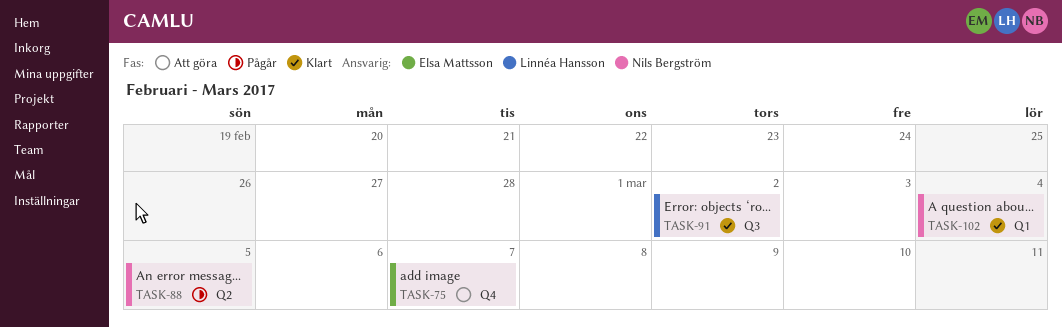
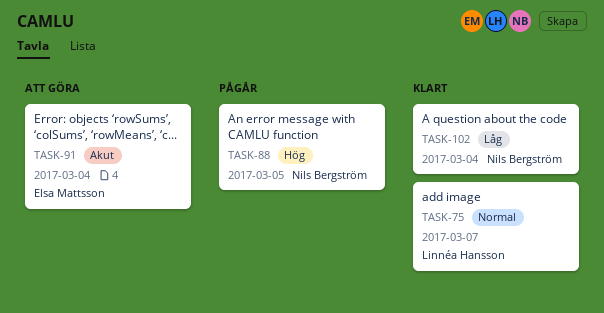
TASK-75, status: Att göra -> Klart
TASK-75, owner: Elsa Mattsson -> Linnéa Hansson
TASK-91, status: Klart -> Att göra
TASK-91, owner: Linnéa Hansson -> Elsa Mattsson
TASK-91, due: Mar 2 -> Mar 4

